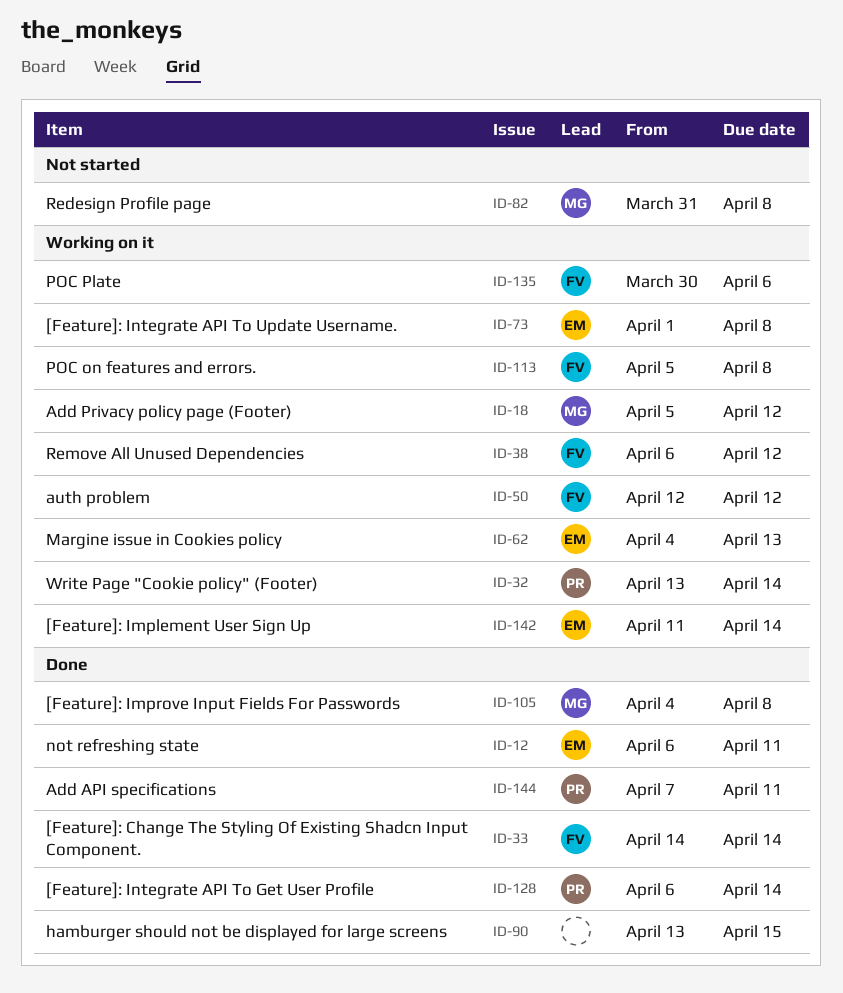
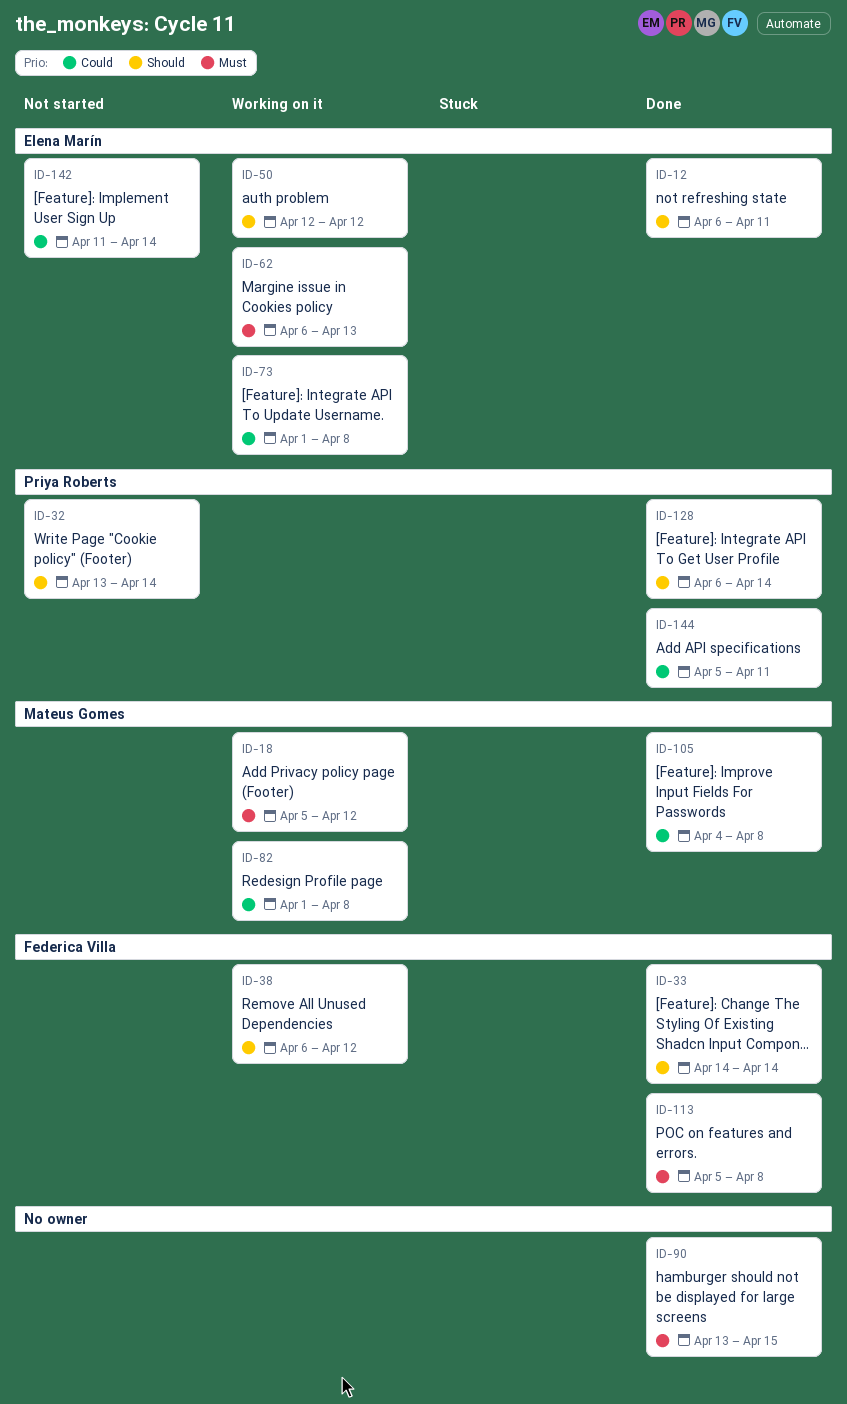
ID-32, status: Working on it -> Not started
ID-50, owner: Federica Villa -> Elena Marín
ID-62, start: Apr 4 -> Apr 6
ID-82, status: Not started -> Working on it
ID-82, start: Mar 31 -> Apr 1
ID-113, status: Working on it -> Done
ID-135: present -> none
ID-142, status: Working on it -> Not started
ID-144, start: Apr 7 -> Apr 5

